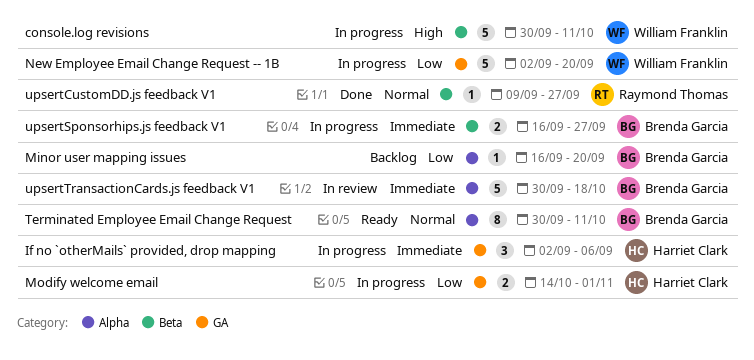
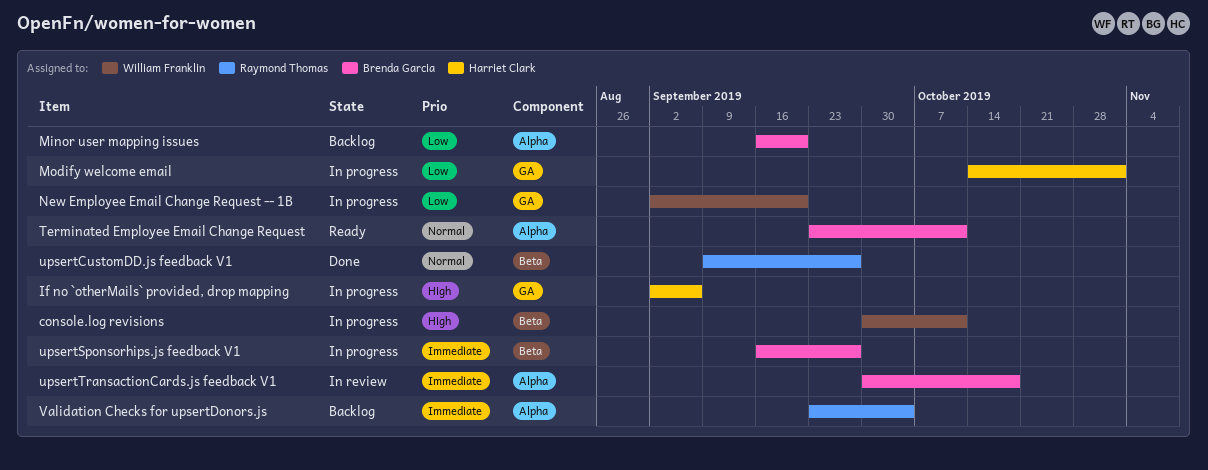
If no `otherMails` provided, drop mapping, priority: Immediate -> High
Terminated Employee Email Change Request, start: Sep 30 -> Sep 23
Validation Checks for upsertDonors.js: none -> present

